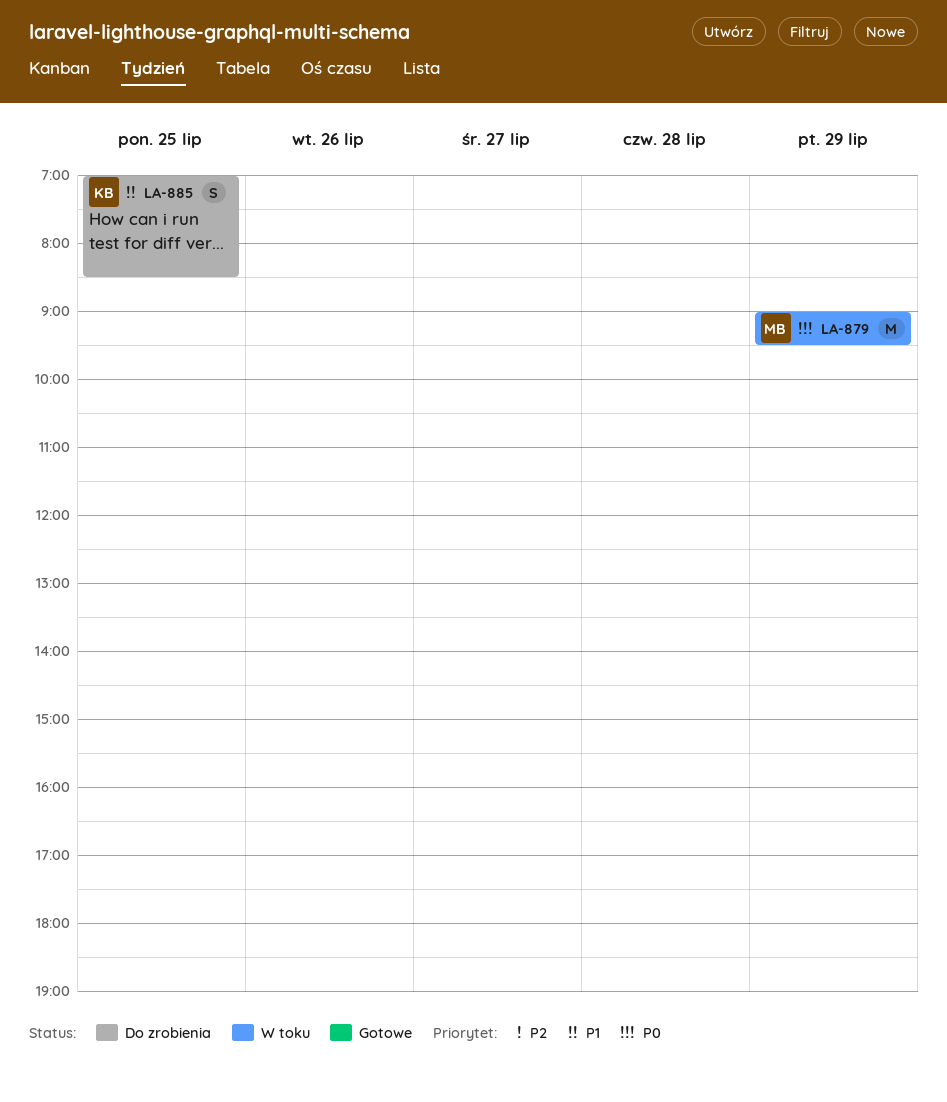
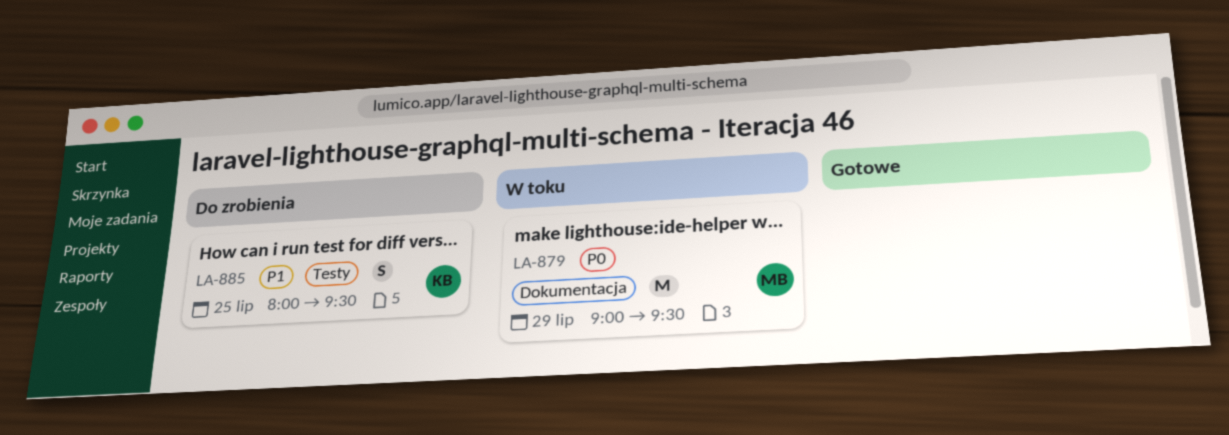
LA-885, begins: 07:00 -> 08:00
LA-885, ends: 08:30 -> 09:30

